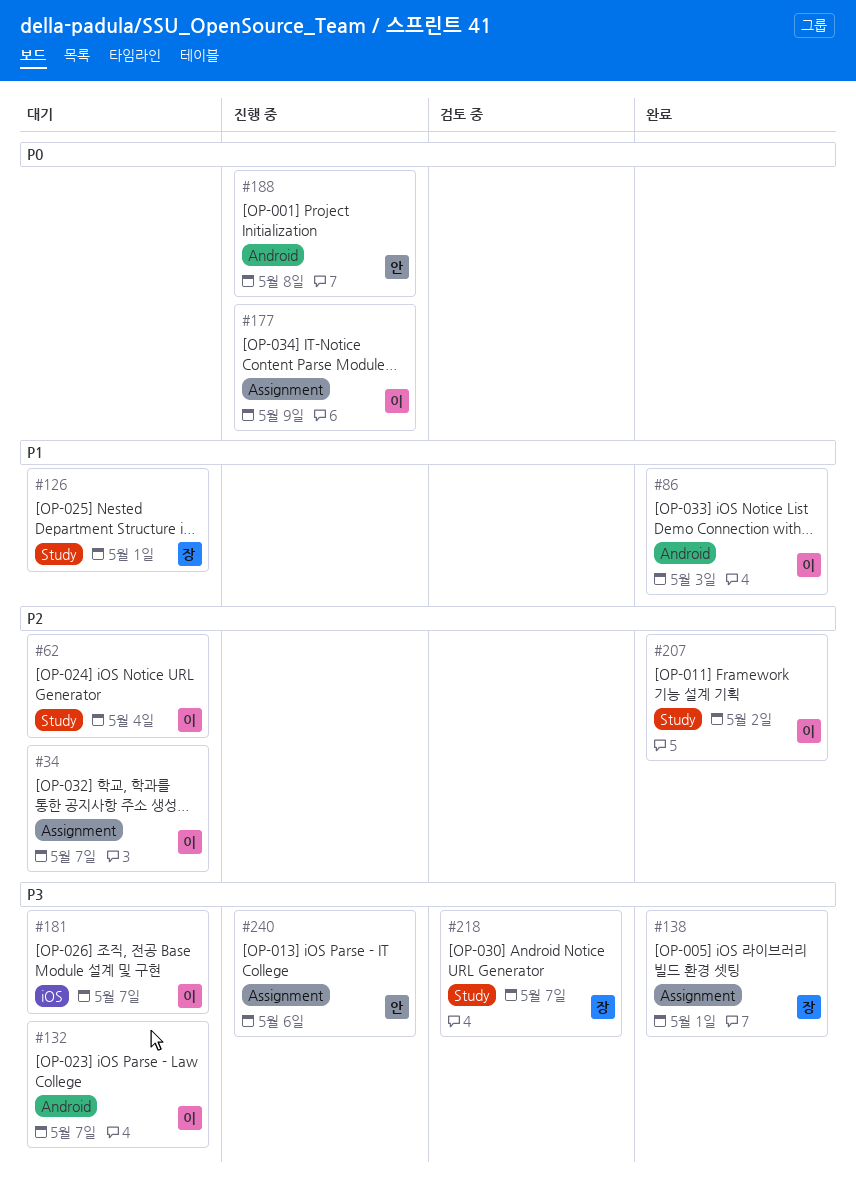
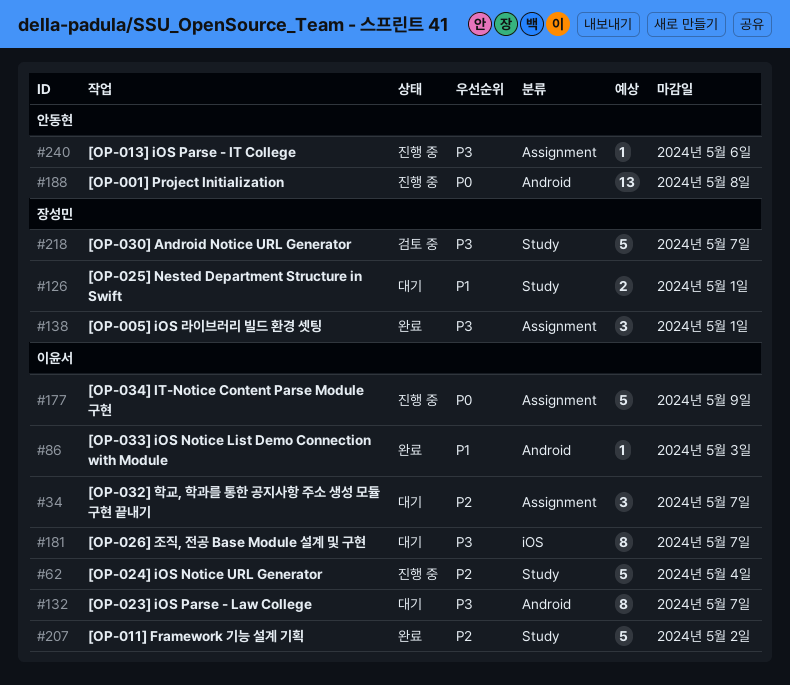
#62, status: 대기 -> 진행 중

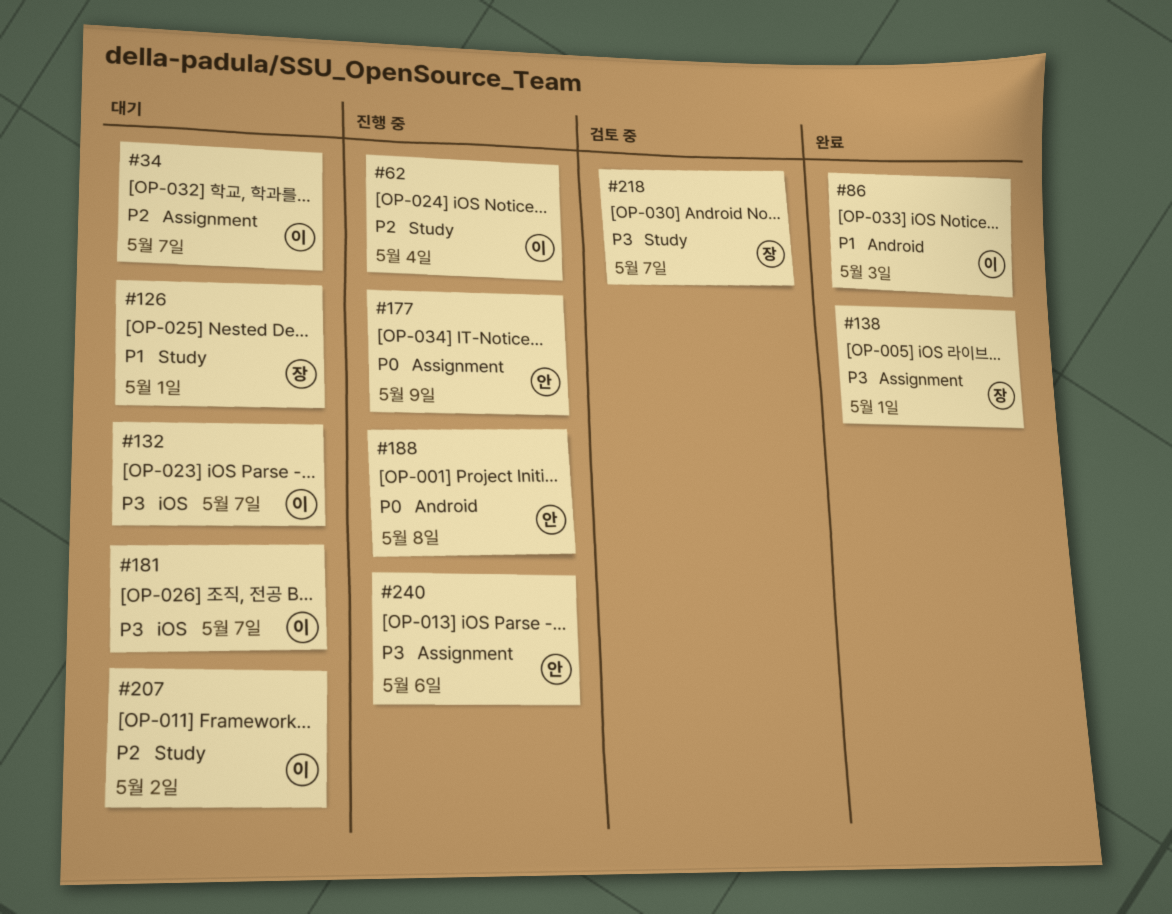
#132, label: Android -> iOS
#177, owner: 이윤서 -> 안동현
#207, status: 완료 -> 대기

